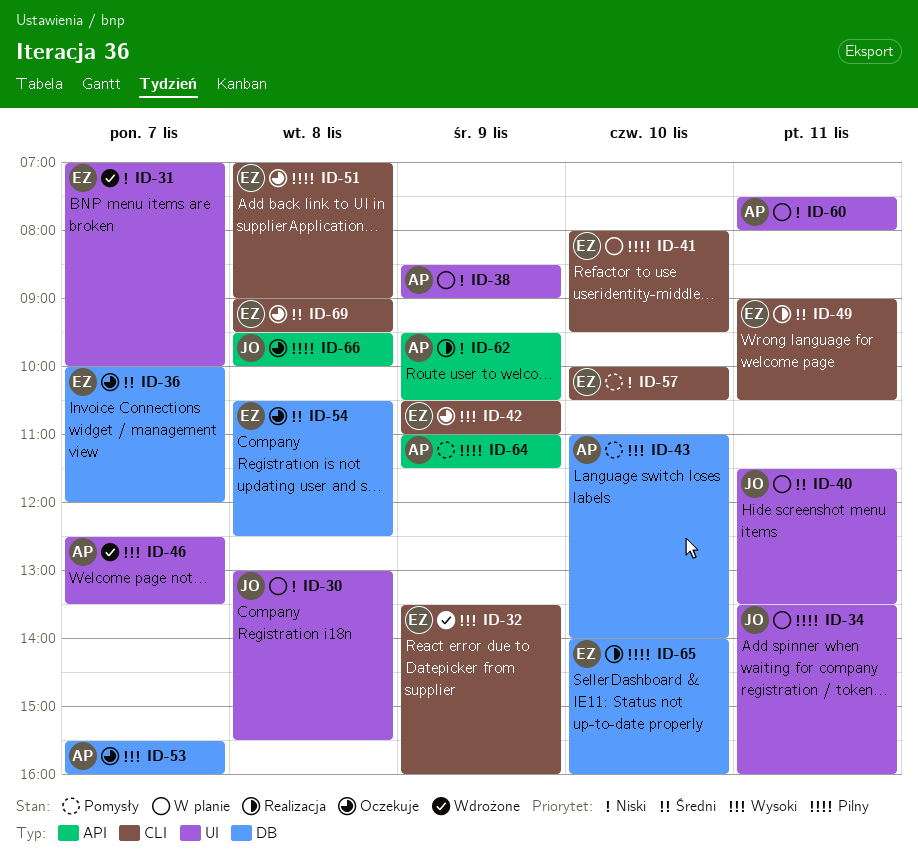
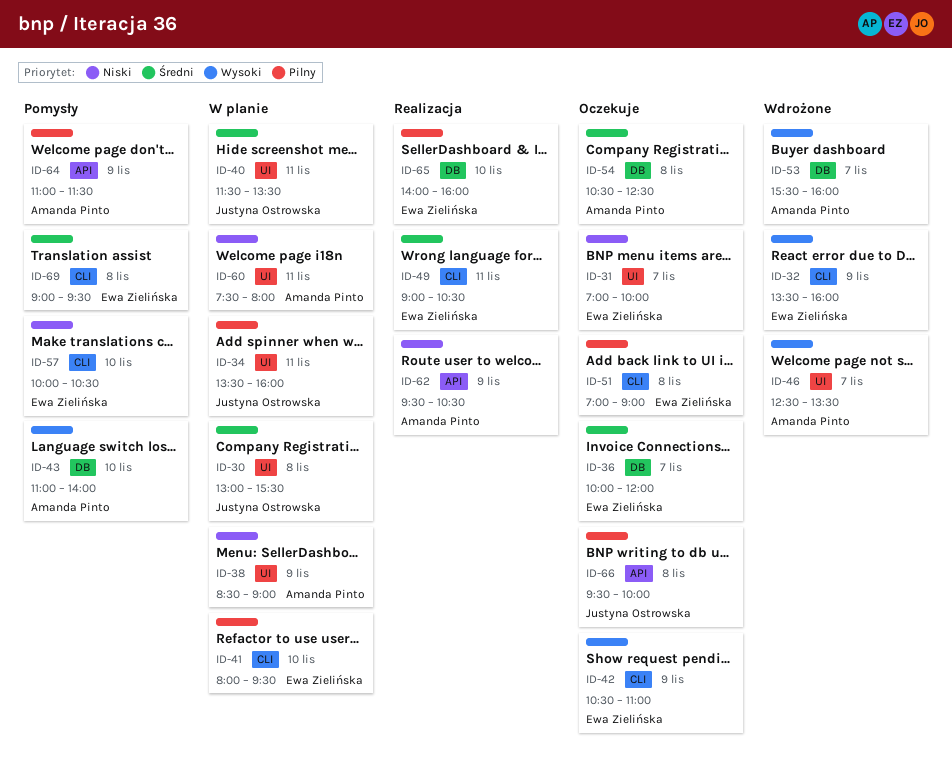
ID-30, priority: Niski -> Średni
ID-31, status: Wdrożone -> Oczekuje
ID-53, status: Oczekuje -> Wdrożone
ID-54, owner: Ewa Zielińska -> Amanda Pinto
ID-69, status: Oczekuje -> Pomysły

